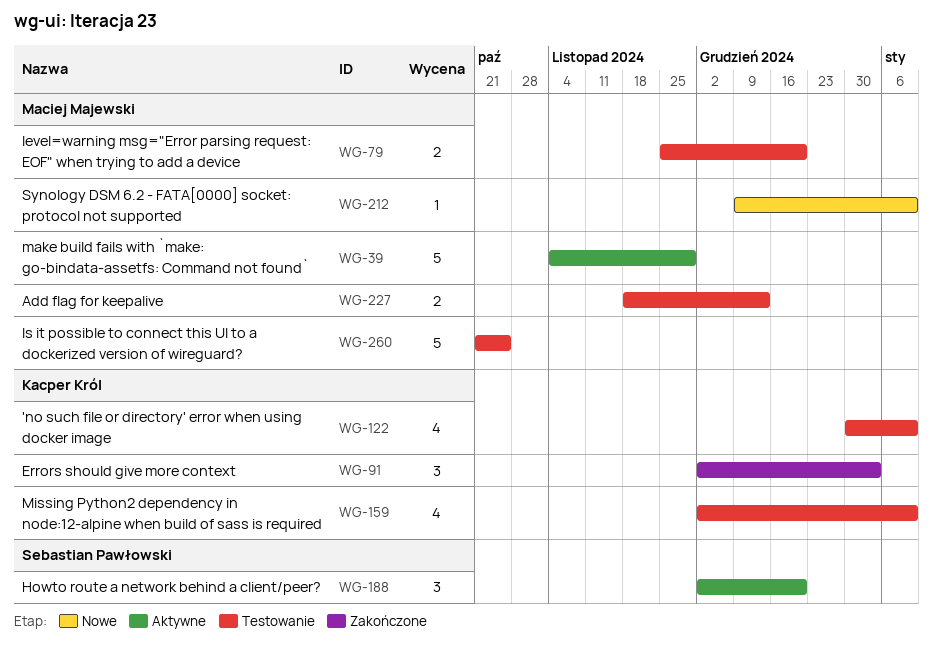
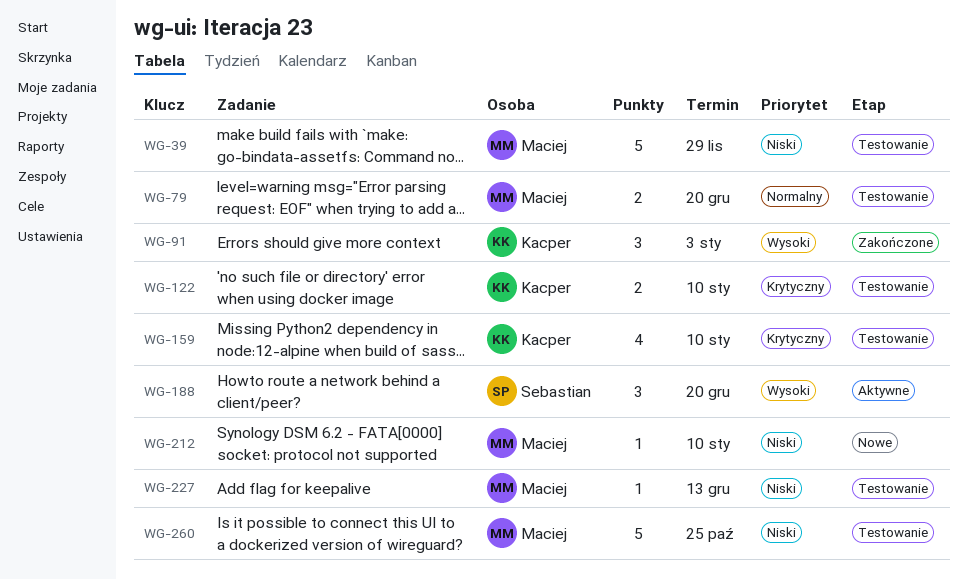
WG-39, status: Aktywne -> Testowanie
WG-122, estimate: 4 -> 2
WG-227, estimate: 2 -> 1

